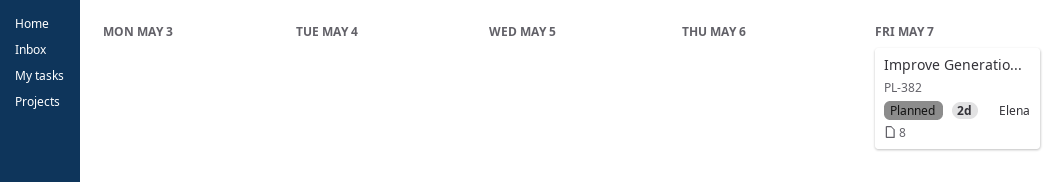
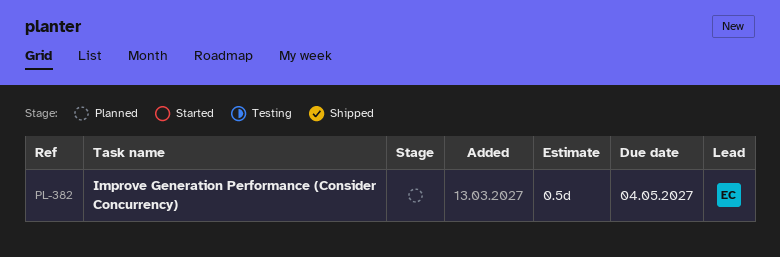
PL-382, estimate: 2d -> 0.5d
PL-382, due: May 7 -> May 4

